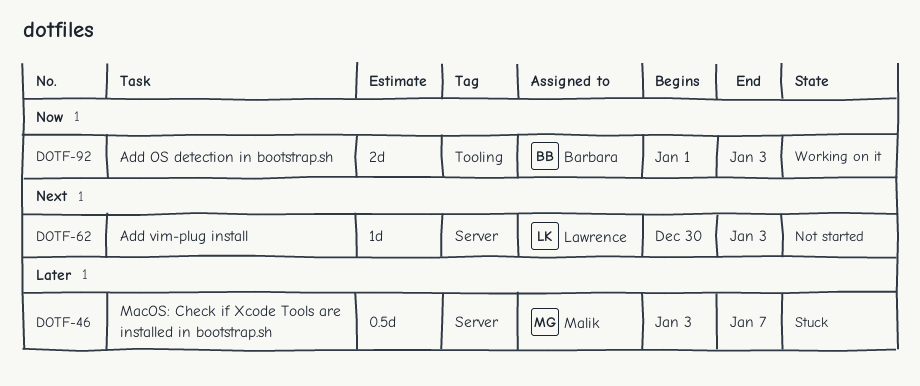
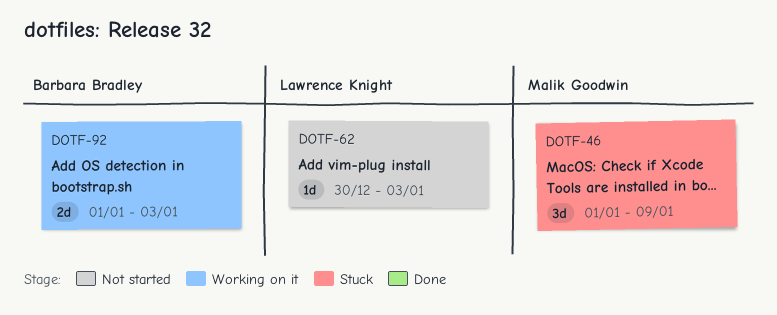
DOTF-46, estimate: 0.5d -> 3d
DOTF-46, start: Jan 3 -> Jan 1
DOTF-46, due: Jan 7 -> Jan 9

